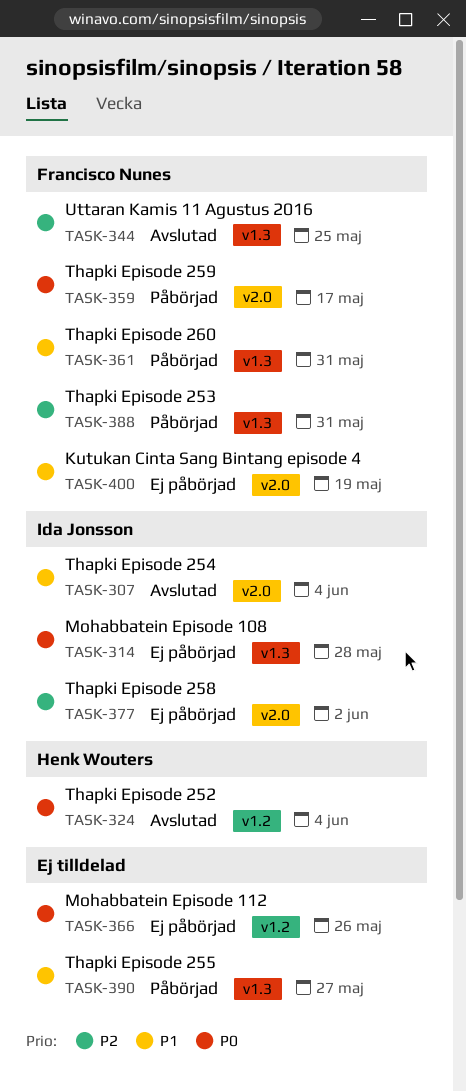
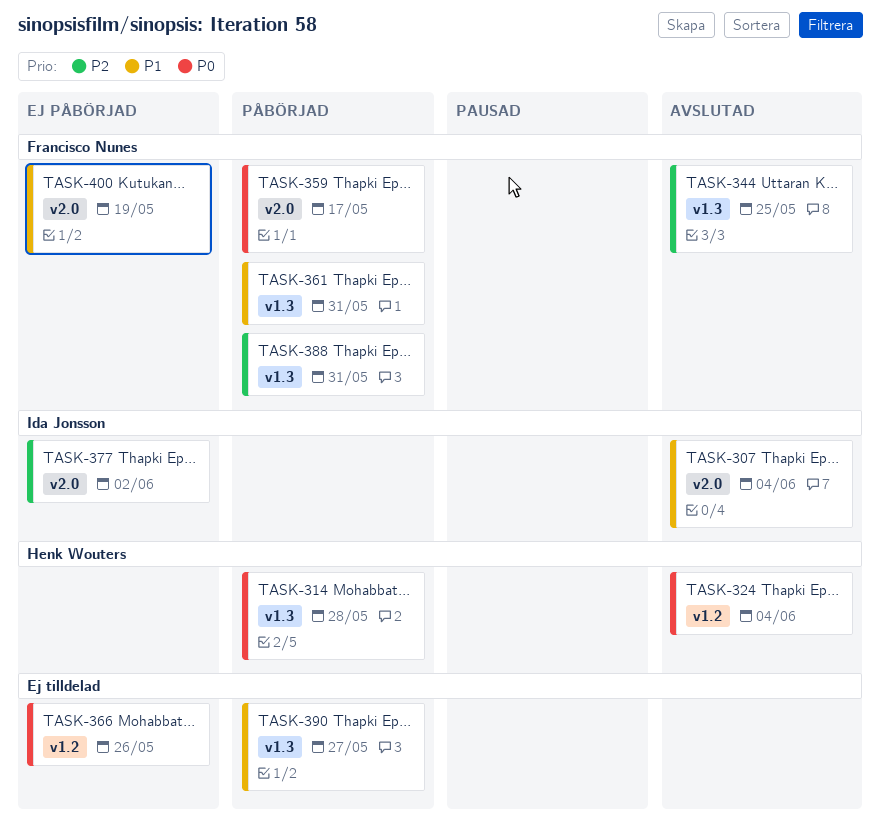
TASK-314, status: Ej påbörjad -> Påbörjad
TASK-314, owner: Ida Jonsson -> Henk Wouters

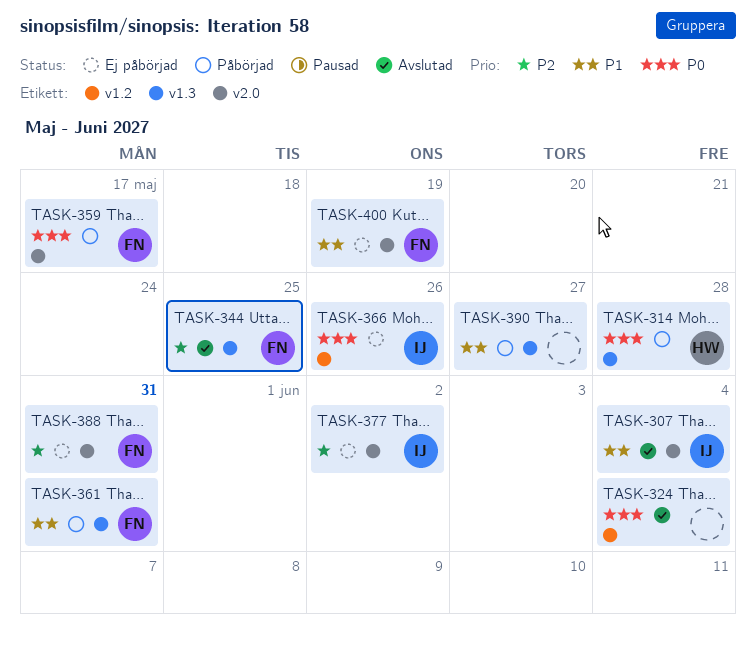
TASK-324, owner: Henk Wouters -> none
TASK-366, owner: none -> Ida Jonsson
TASK-388, status: Påbörjad -> Ej påbörjad
TASK-388, label: v1.3 -> v2.0

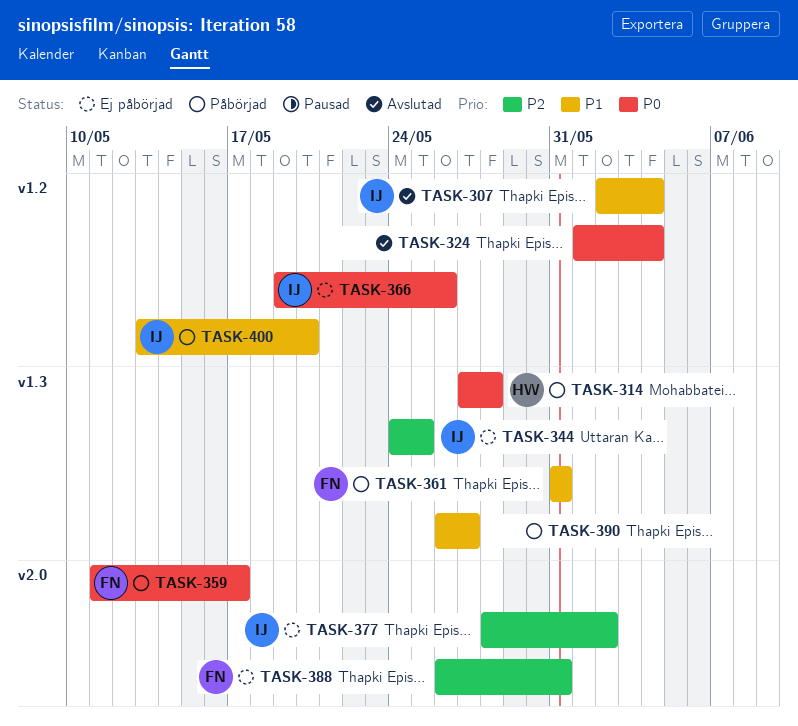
TASK-307, label: v2.0 -> v1.2
TASK-344, status: Avslutad -> Ej påbörjad
TASK-344, owner: FN -> IJ
TASK-400, status: Ej påbörjad -> Påbörjad
TASK-400, owner: FN -> IJ
TASK-400, label: v2.0 -> v1.2
TASK-400, due: May 19 -> May 20

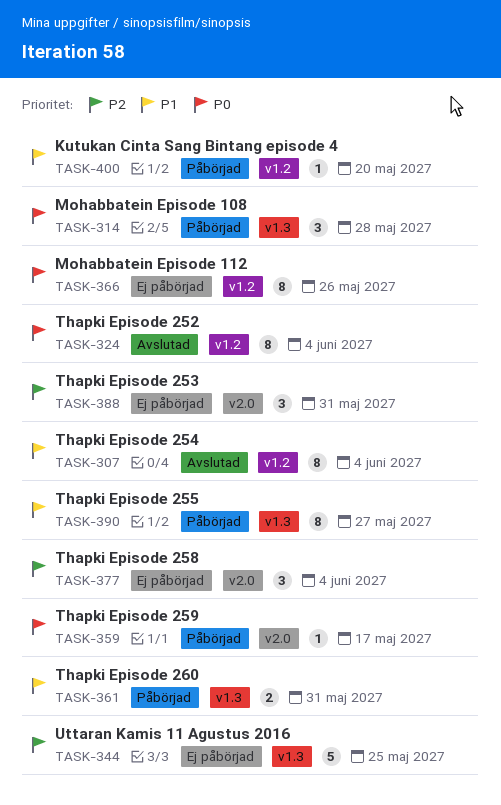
TASK-377, due: Jun 2 -> Jun 4

